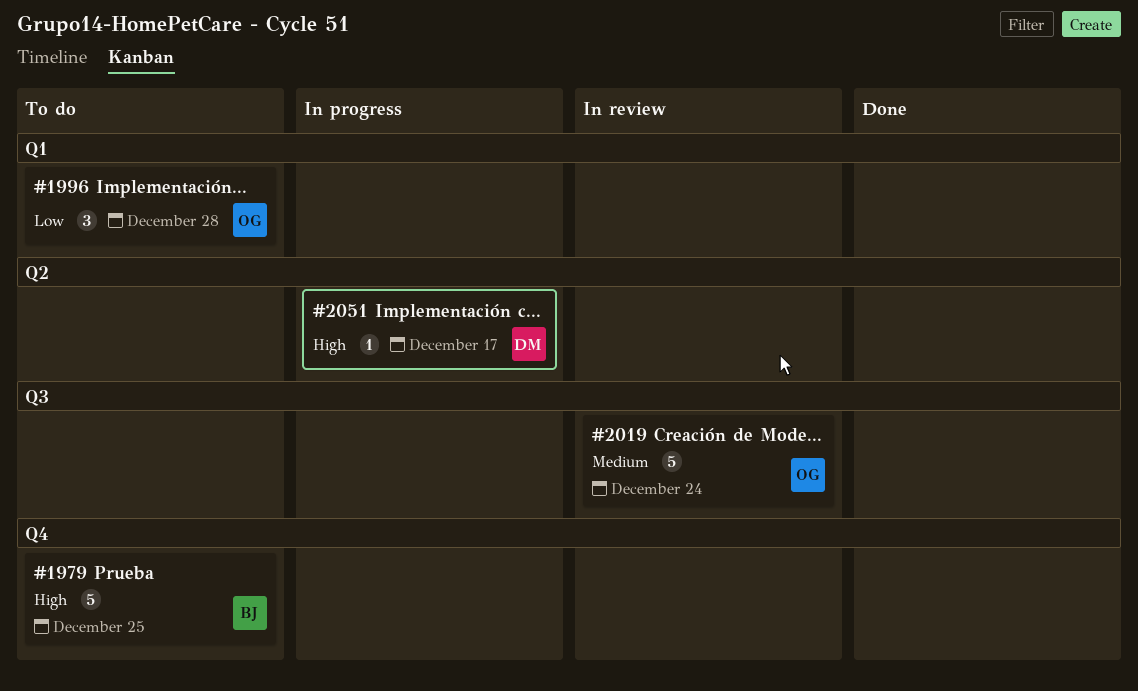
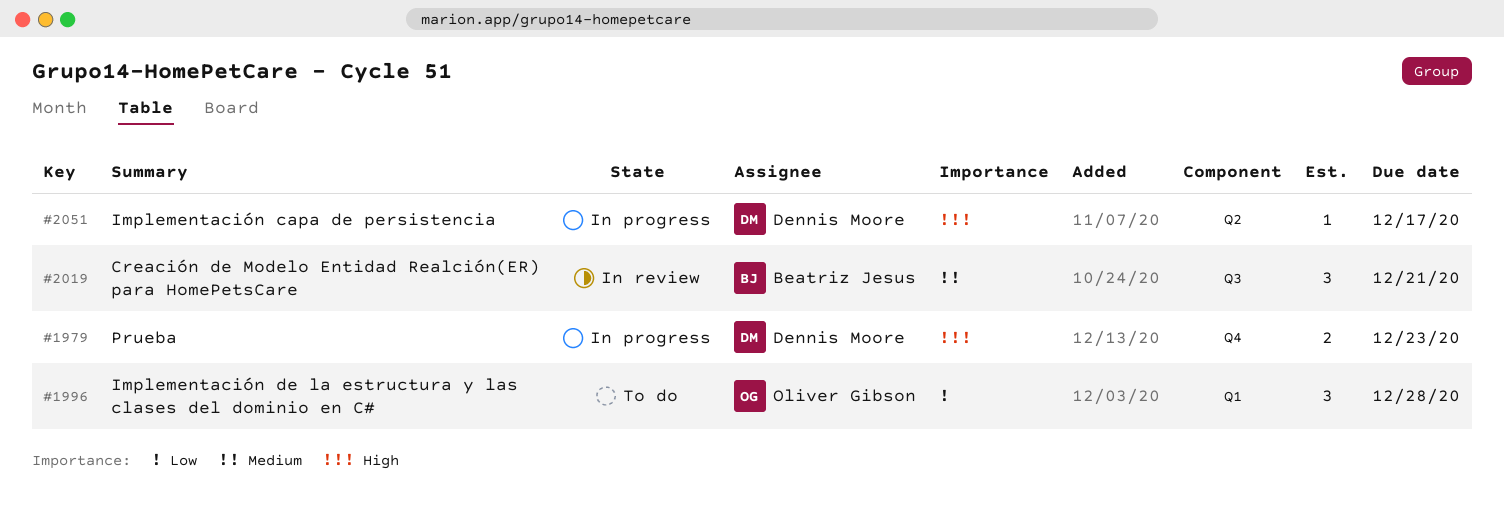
#1979, status: To do -> In progress
#1979, owner: Beatriz Jesus -> Dennis Moore
#1979, estimate: 5 -> 2
#1979, due: Dec 25 -> Dec 23
#2019, owner: Oliver Gibson -> Beatriz Jesus
#2019, estimate: 5 -> 3
#2019, due: Dec 24 -> Dec 21

